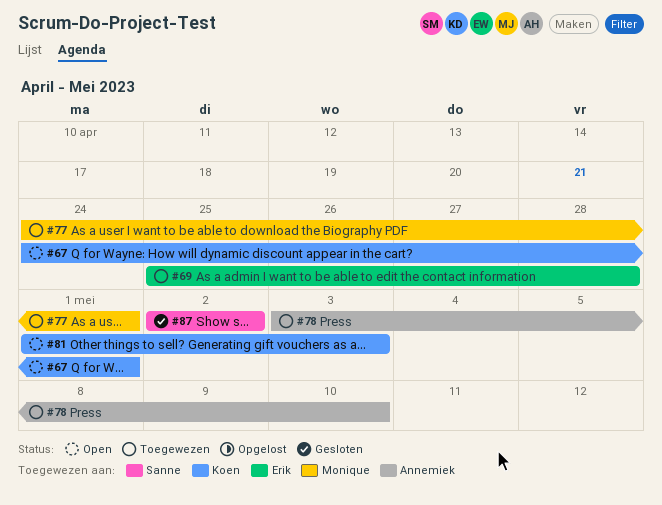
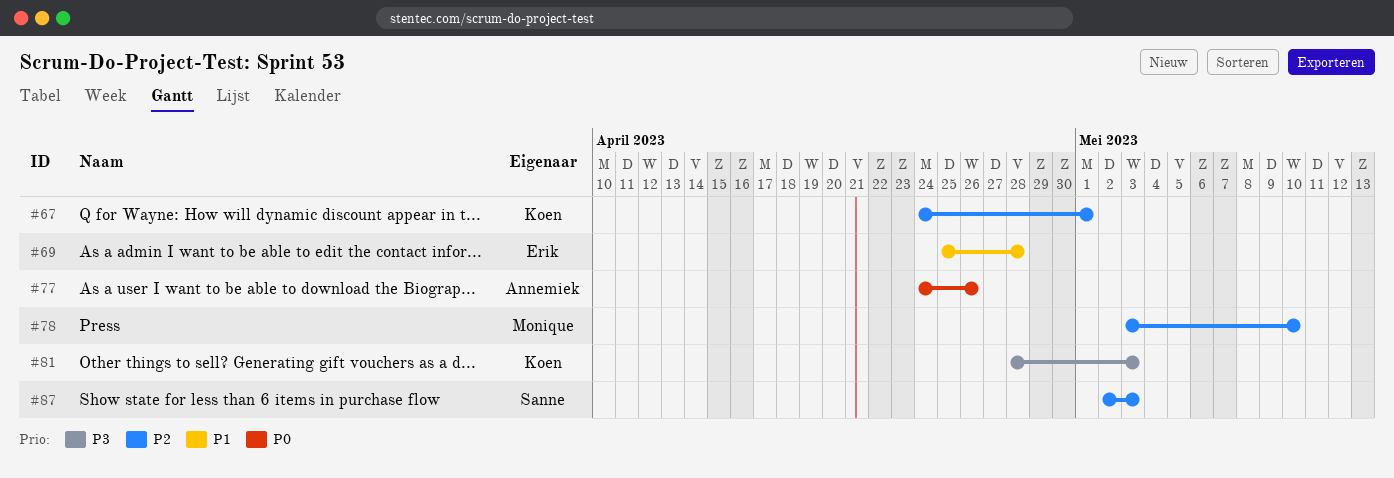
#77, owner: Monique -> Annemiek
#77, due: May 1 -> Apr 26
#78, owner: Annemiek -> Monique
#81, start: May 1 -> Apr 28
#87, due: May 2 -> May 3

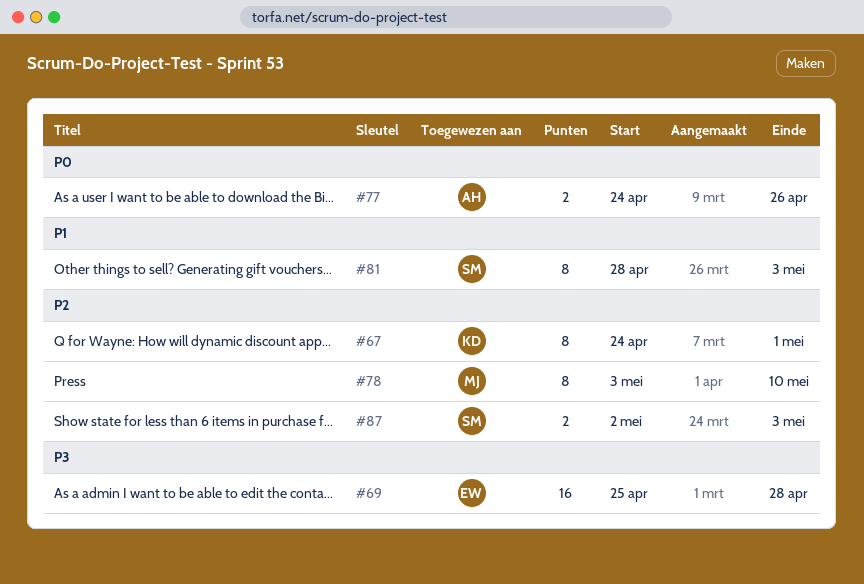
#69, priority: P1 -> P3
#81, owner: Koen -> Sanne
#81, priority: P3 -> P1

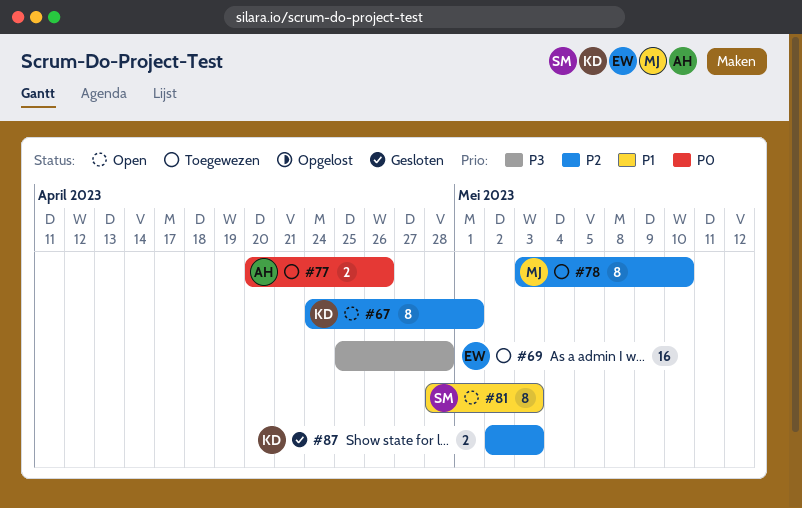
#77, start: Apr 24 -> Apr 20
#87, owner: SM -> KD

